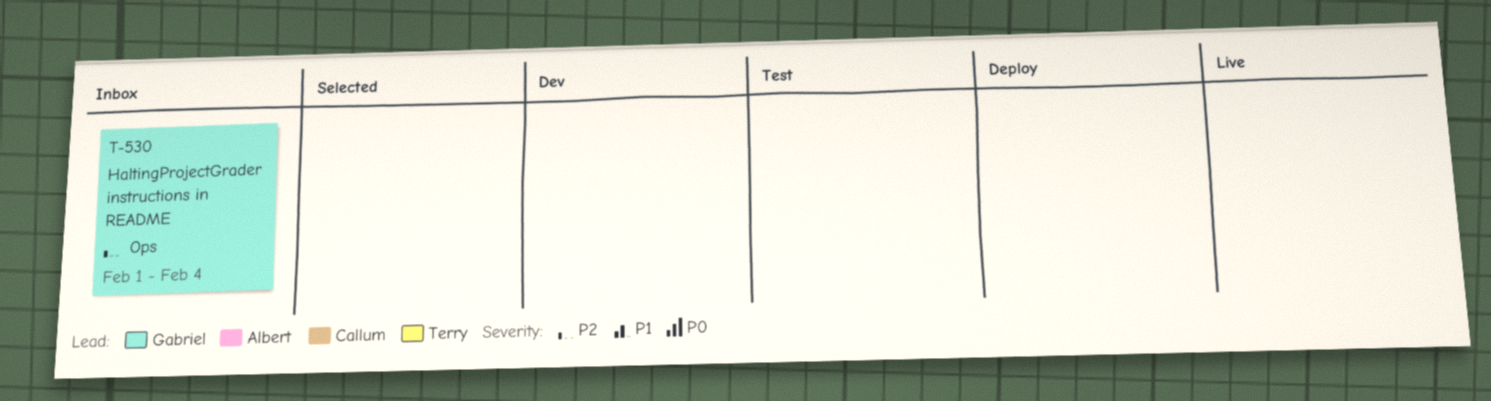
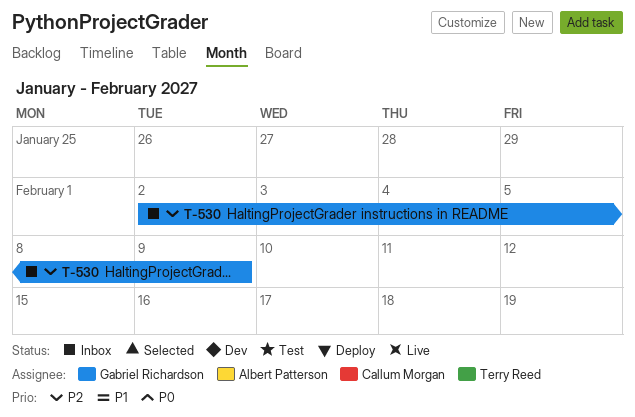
T-530, start: Feb 1 -> Feb 2
T-530, due: Feb 4 -> Feb 9

